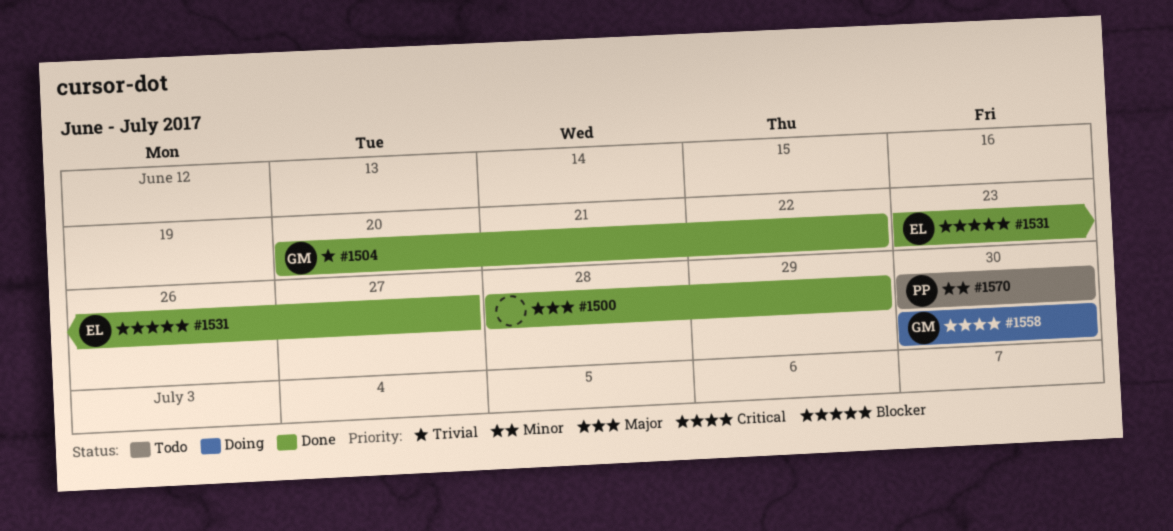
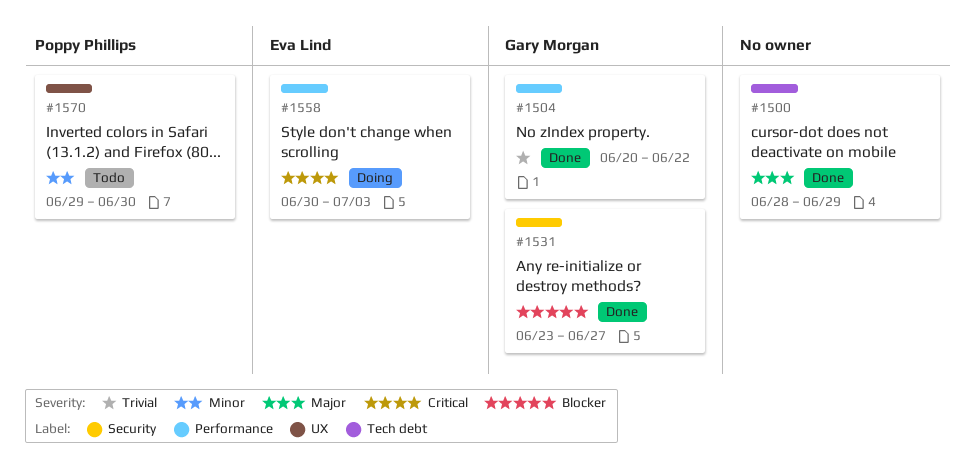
#1531, owner: Eva Lind -> Gary Morgan
#1558, owner: Gary Morgan -> Eva Lind
#1558, due: Jun 30 -> Jul 3
#1570, start: Jun 30 -> Jun 29

